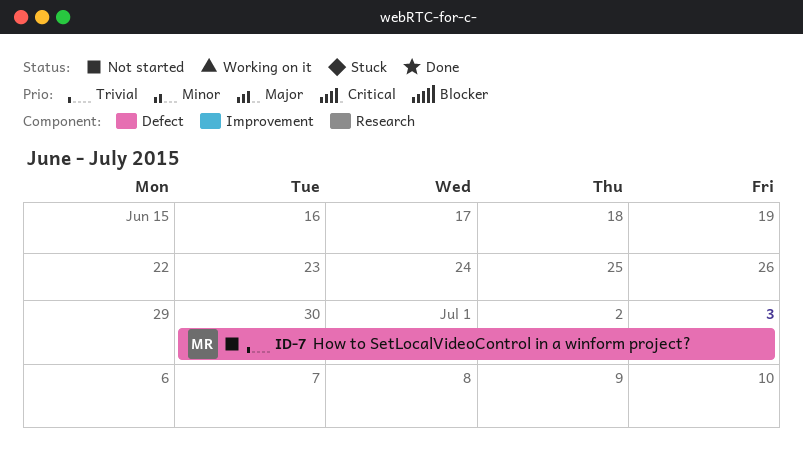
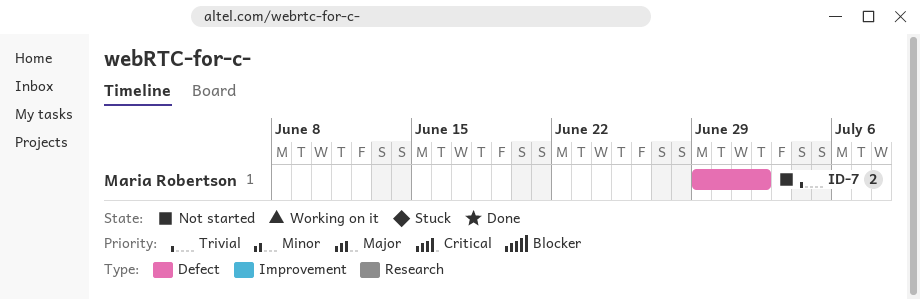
ID-7, start: Jun 30 -> Jun 29
ID-7, due: Jul 3 -> Jul 2

